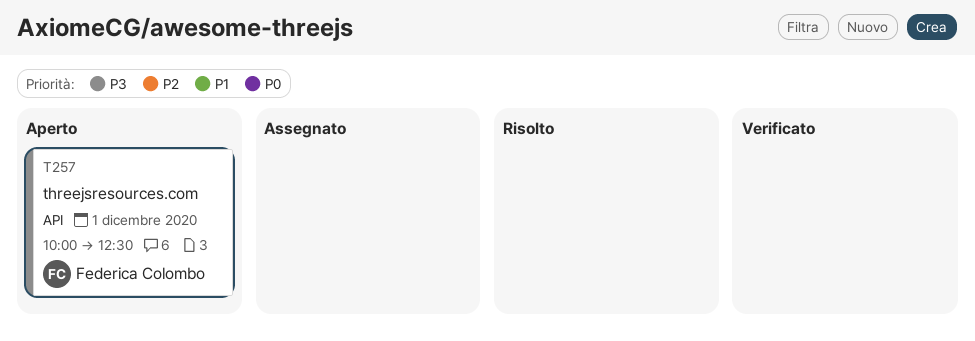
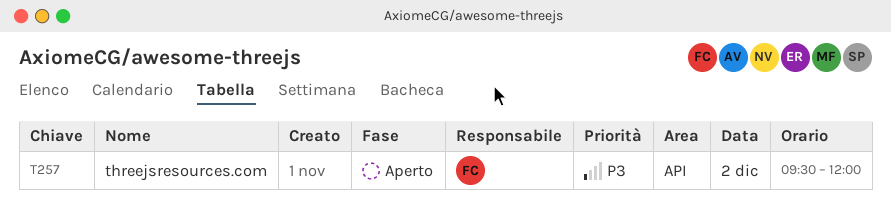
T257, day: Dec 1 -> Dec 2
T257, begins: 10:00 -> 09:30
T257, ends: 12:30 -> 12:00

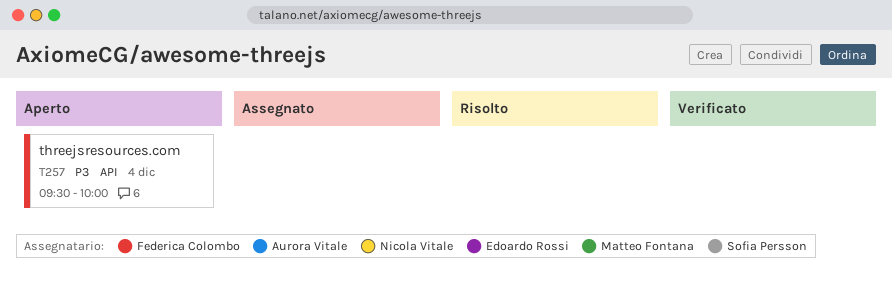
T257, day: Dec 2 -> Dec 4
T257, ends: 12:00 -> 10:00

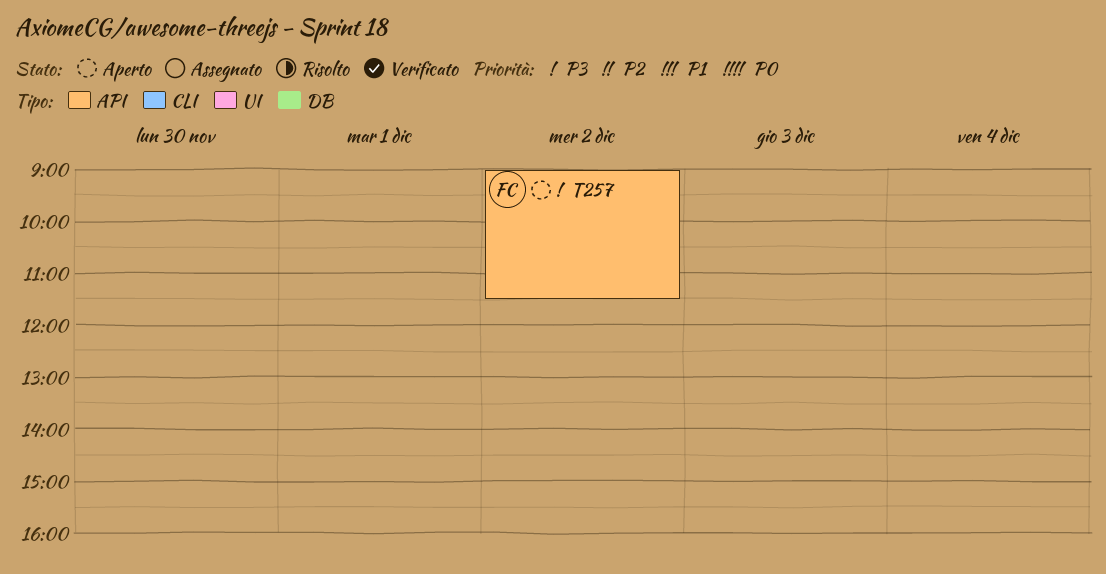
T257, day: Dec 4 -> Dec 2
T257, begins: 09:30 -> 09:00
T257, ends: 10:00 -> 11:30

